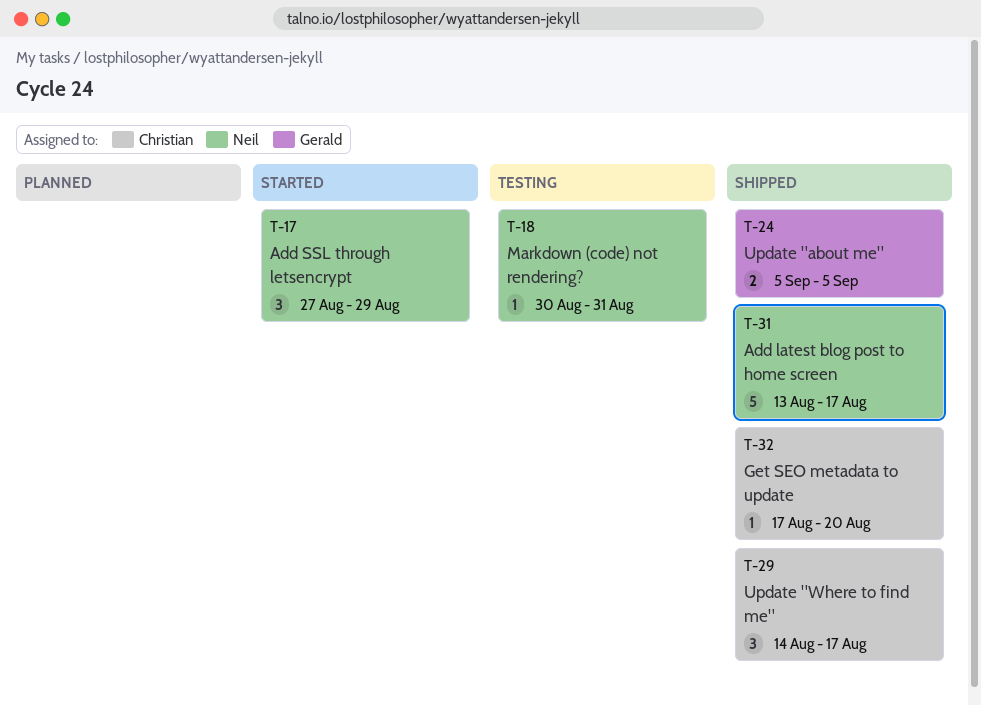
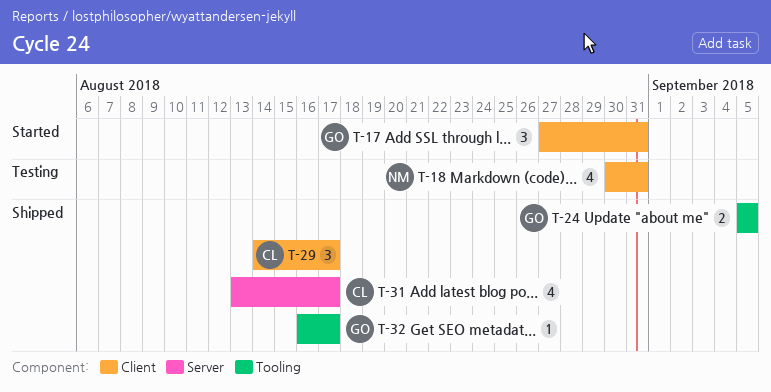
T-17, owner: Neil -> Gerald
T-17, due: Aug 29 -> Aug 31
T-18, estimate: 1 -> 4
T-31, owner: Neil -> Christian
T-31, estimate: 5 -> 4
T-32, owner: Christian -> Gerald
T-32, start: Aug 17 -> Aug 16
T-32, due: Aug 20 -> Aug 17

